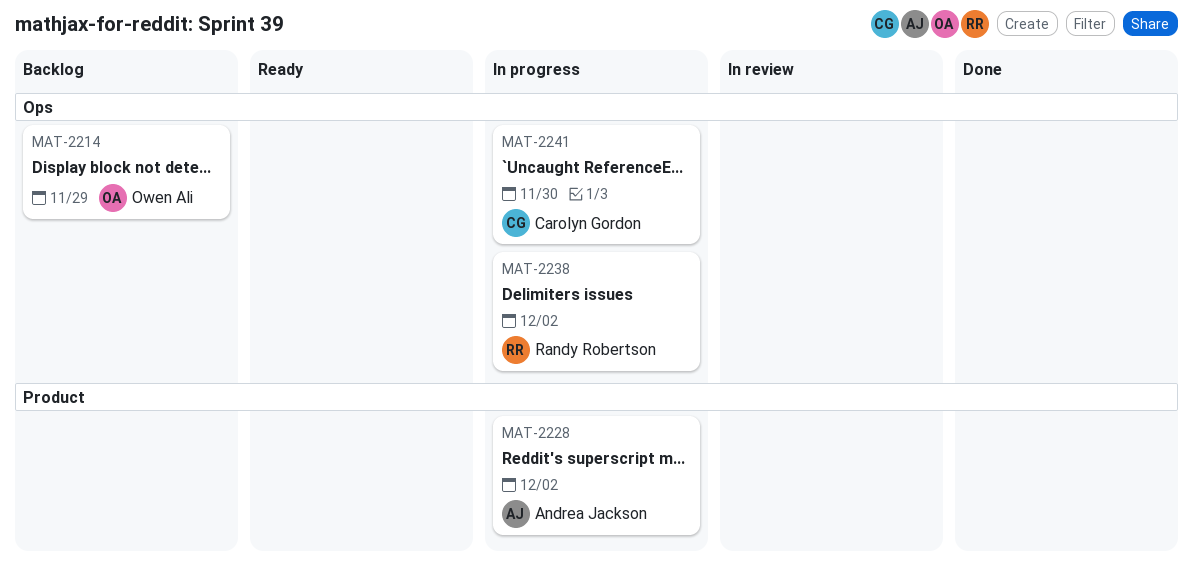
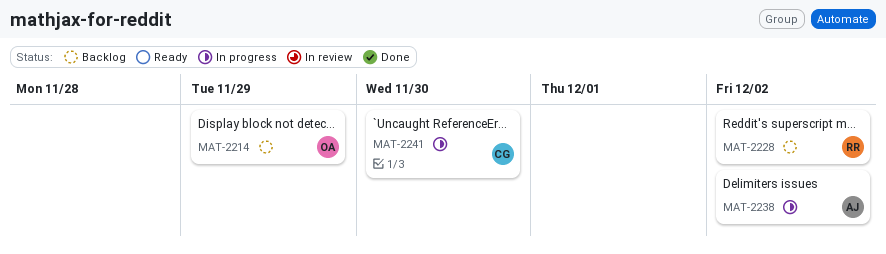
MAT-2228, status: In progress -> Backlog
MAT-2228, owner: Andrea Jackson -> Randy Robertson
MAT-2238, owner: Randy Robertson -> Andrea Jackson

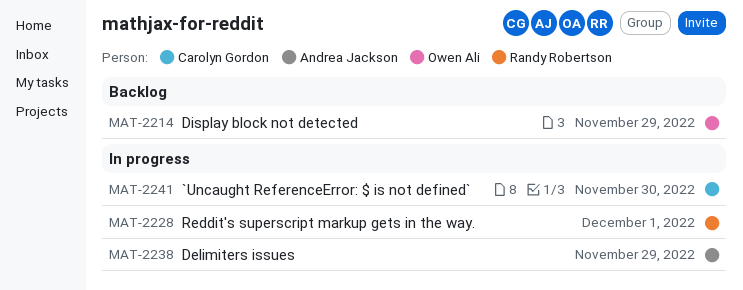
MAT-2228, status: Backlog -> In progress
MAT-2228, due: Dec 2 -> Dec 1
MAT-2238, due: Dec 2 -> Nov 29

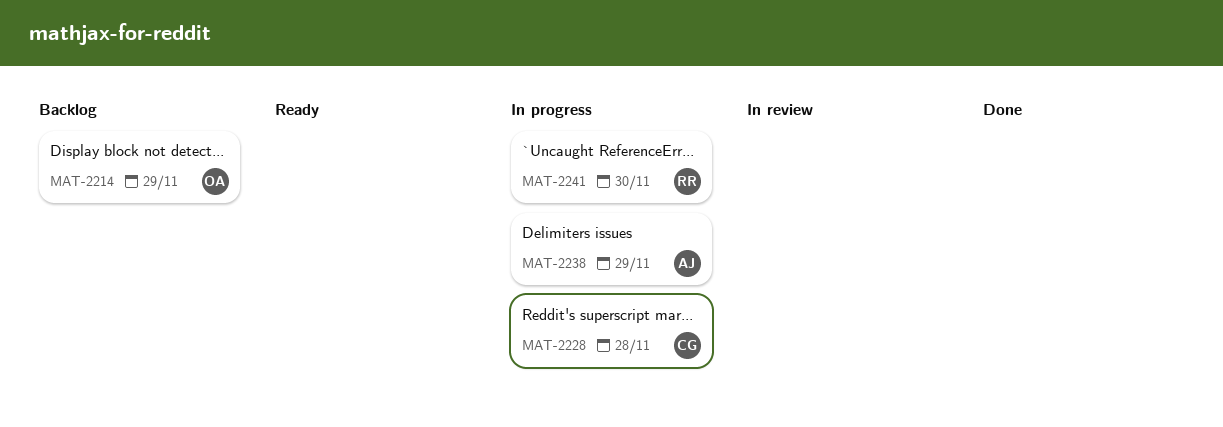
MAT-2228, owner: Randy Robertson -> Carolyn Gordon
MAT-2228, due: Dec 1 -> Nov 28
MAT-2241, owner: Carolyn Gordon -> Randy Robertson

